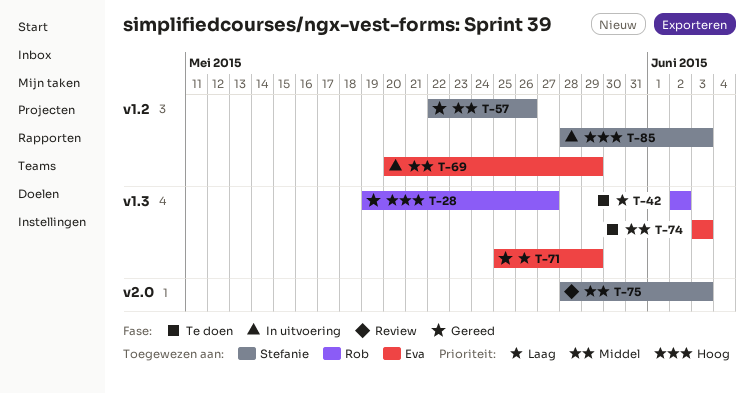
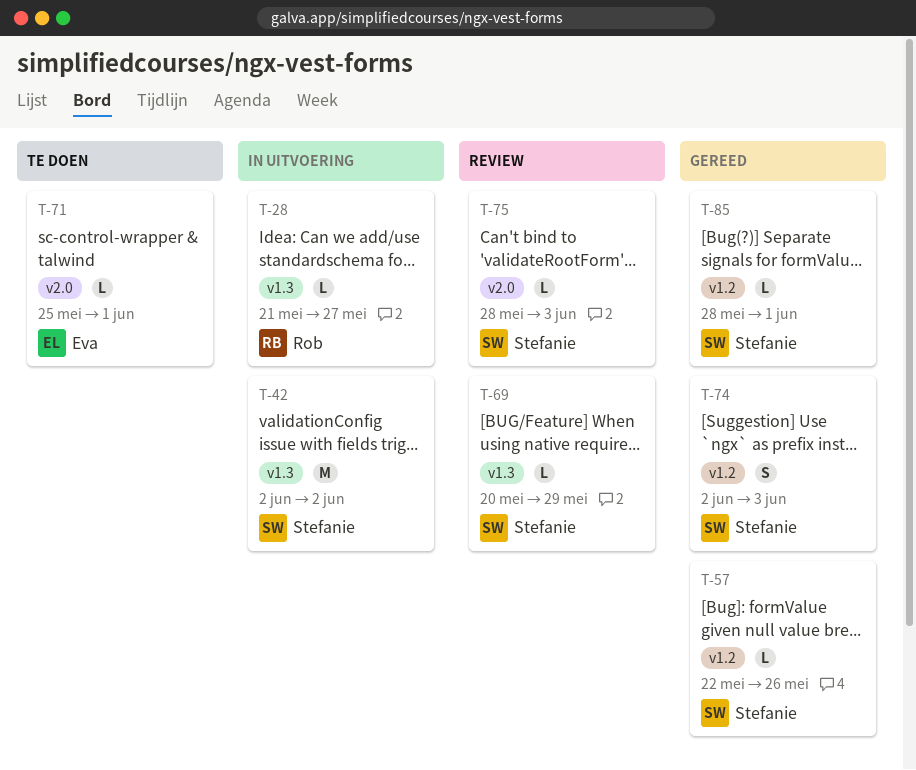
T-28, status: Gereed -> In uitvoering
T-28, start: May 19 -> May 21
T-42, status: Te doen -> In uitvoering
T-42, owner: Rob -> Stefanie
T-69, status: In uitvoering -> Review
T-69, owner: Eva -> Stefanie
T-69, label: v1.2 -> v1.3
T-71, status: Gereed -> Te doen
T-71, label: v1.3 -> v2.0
T-71, due: May 29 -> Jun 1
T-74, status: Te doen -> Gereed
T-74, owner: Eva -> Stefanie
T-74, label: v1.3 -> v1.2
T-74, start: Jun 3 -> Jun 2
T-85, status: In uitvoering -> Gereed
T-85, due: Jun 3 -> Jun 1

